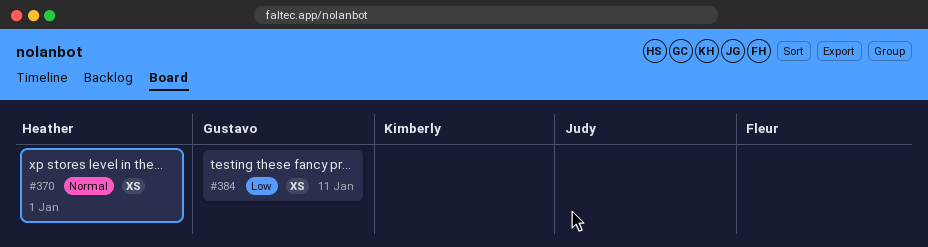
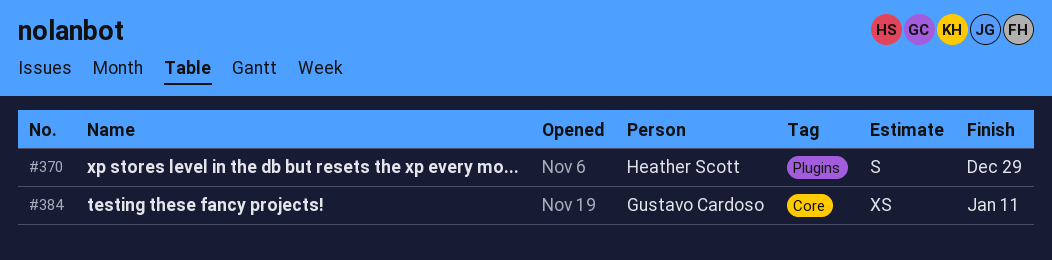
#370, estimate: XS -> S
#370, due: Jan 1 -> Dec 29

